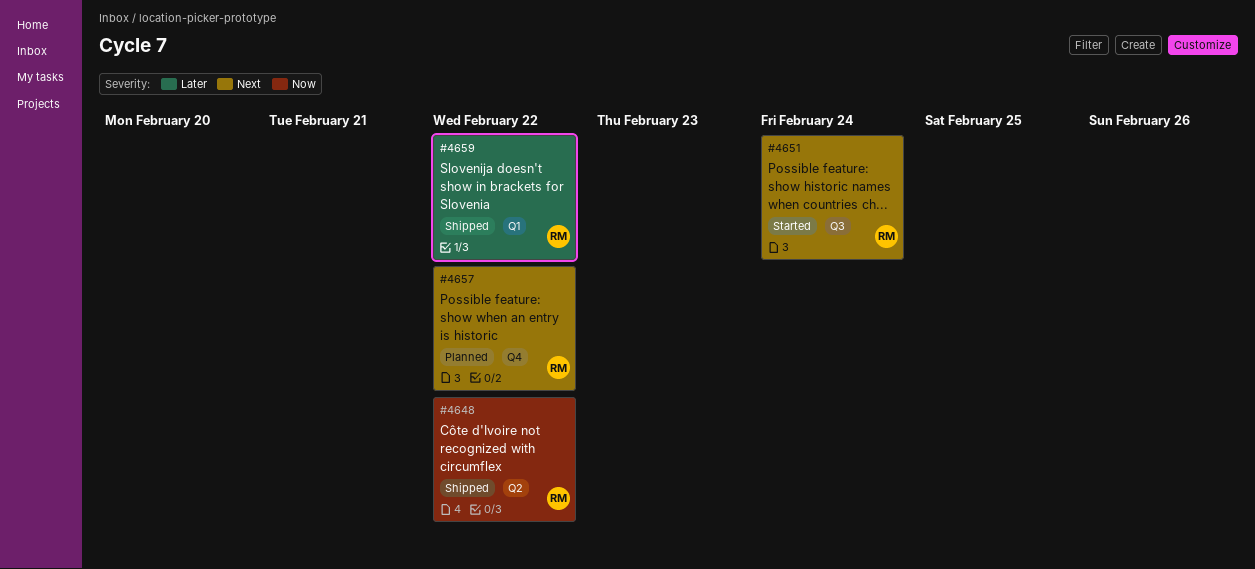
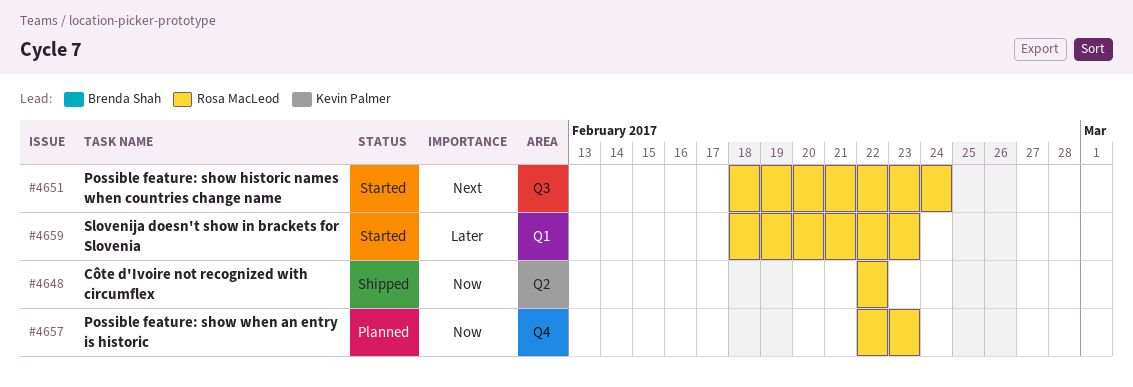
#4657, priority: Next -> Now
#4657, due: Feb 22 -> Feb 23
#4659, status: Shipped -> Started
#4659, due: Feb 22 -> Feb 23

